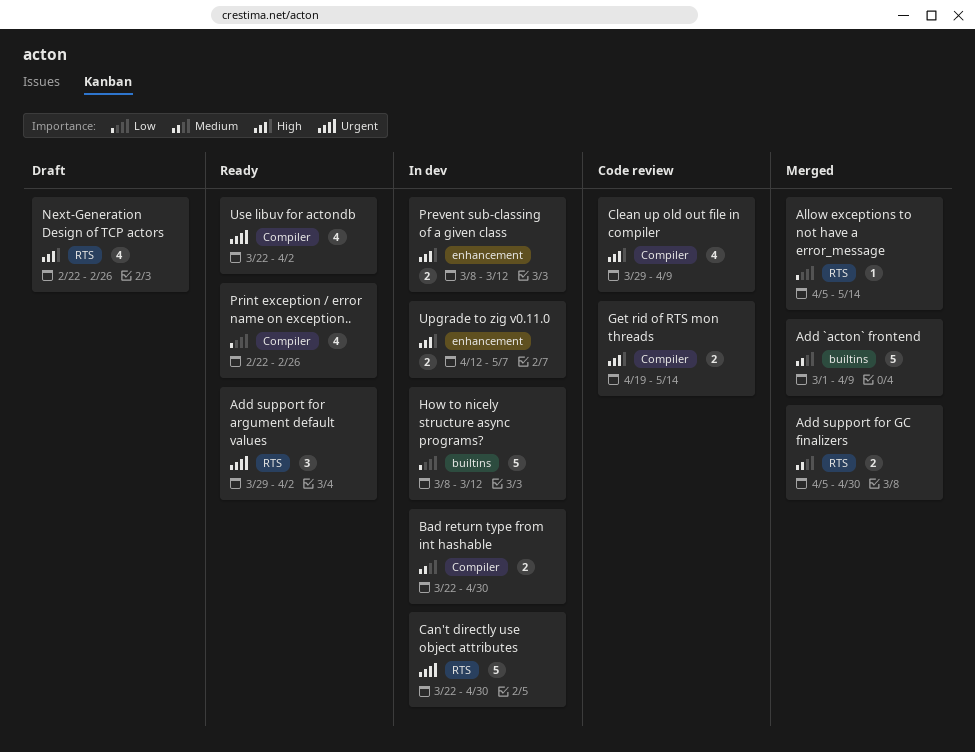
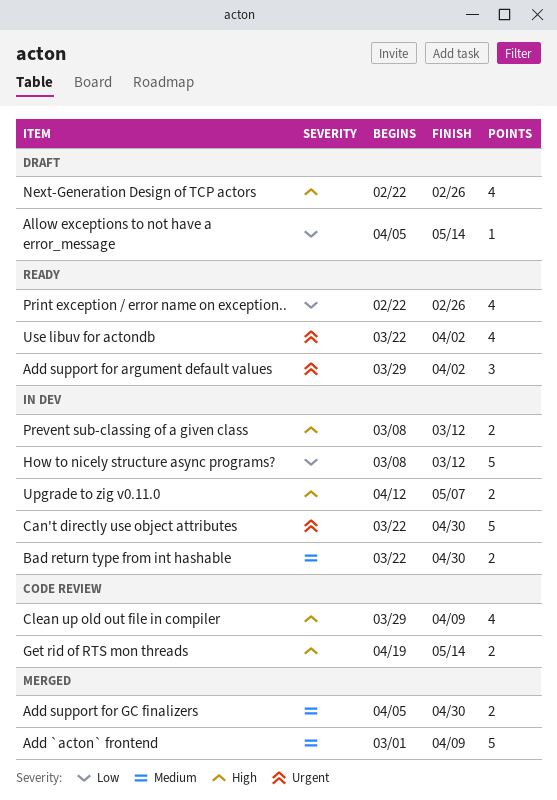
Allow exceptions to not have a error_message, status: Merged -> Draft

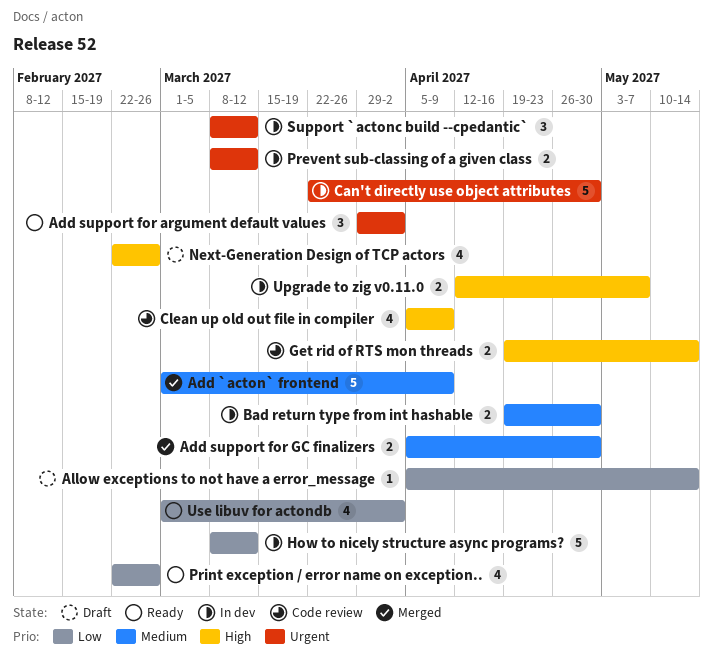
Bad return type from int hashable, start: Mar 22 -> Apr 19
Clean up old out file in compiler, start: Mar 29 -> Apr 5
Prevent sub-classing of a given class, priority: High -> Urgent
Support `actonc build --cpedantic`: none -> present
Use libuv for actondb, priority: Urgent -> Low
Use libuv for actondb, start: Mar 22 -> Mar 1

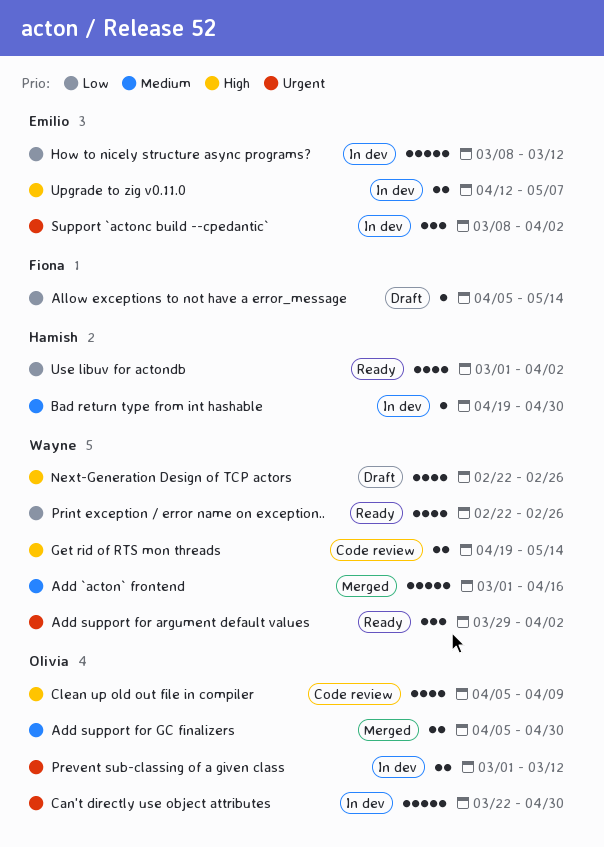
Add `acton` frontend, due: Apr 9 -> Apr 16
Bad return type from int hashable, estimate: 2 -> 1
Prevent sub-classing of a given class, start: Mar 8 -> Mar 1
Support `actonc build --cpedantic`, due: Mar 12 -> Apr 2

